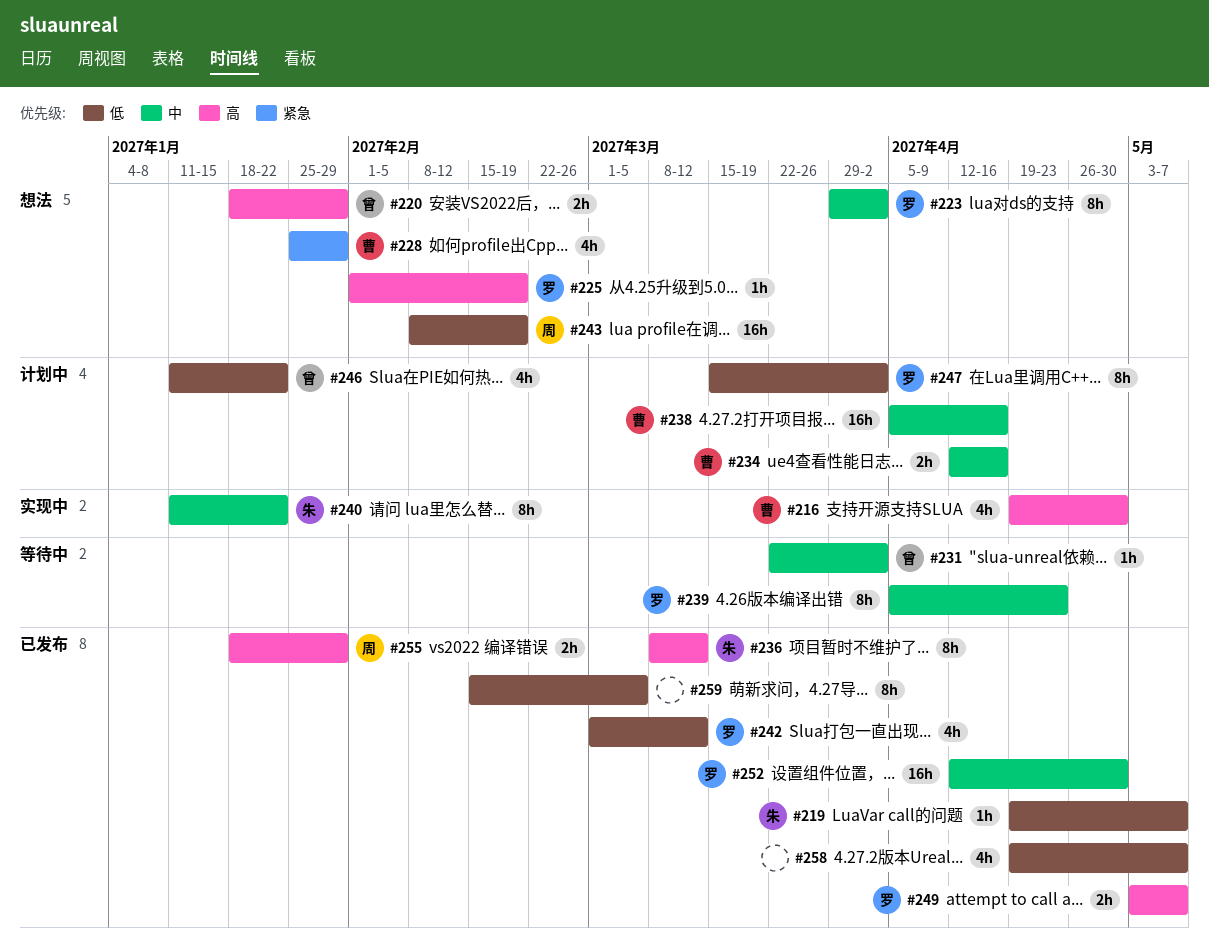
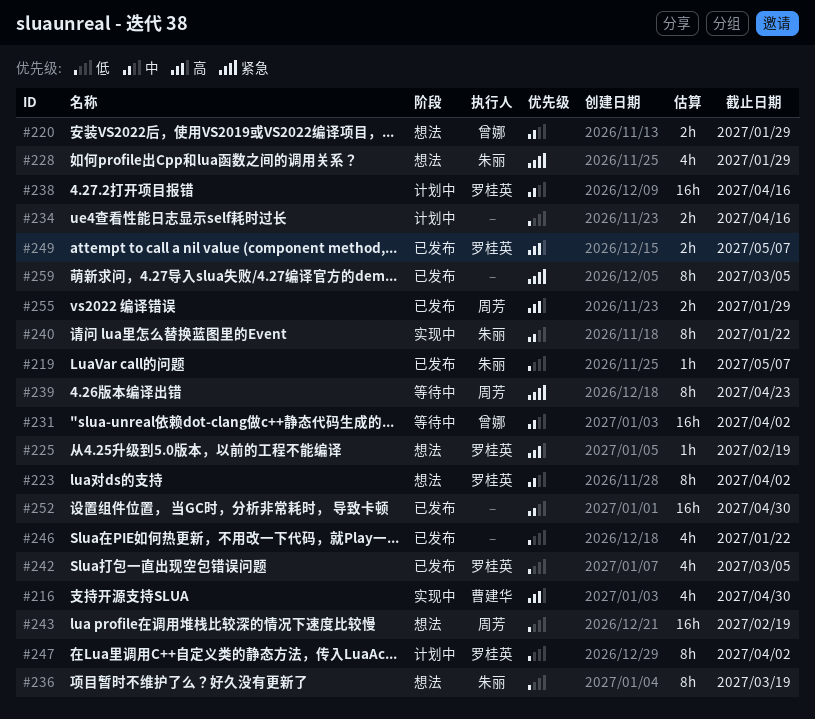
#220, priority: 高 -> 中
#228, owner: 曹建华 -> 朱丽
#231, estimate: 1h -> 16h
#234, owner: 曹建华 -> none
#234, priority: 中 -> 低
#236, status: 已发布 -> 想法
#236, priority: 高 -> 低
#236, due: Mar 12 -> Mar 19
#238, owner: 曹建华 -> 罗桂英
#239, owner: 罗桂英 -> 周芳
#239, priority: 中 -> 紧急
#242, due: Mar 12 -> Mar 5
#246, status: 计划中 -> 已发布
#246, owner: 曾娜 -> none
#252, owner: 罗桂英 -> none
#258: present -> none
#259, priority: 低 -> 紧急

